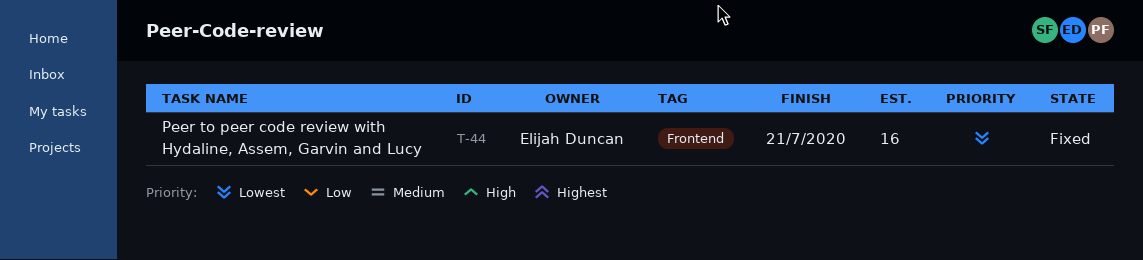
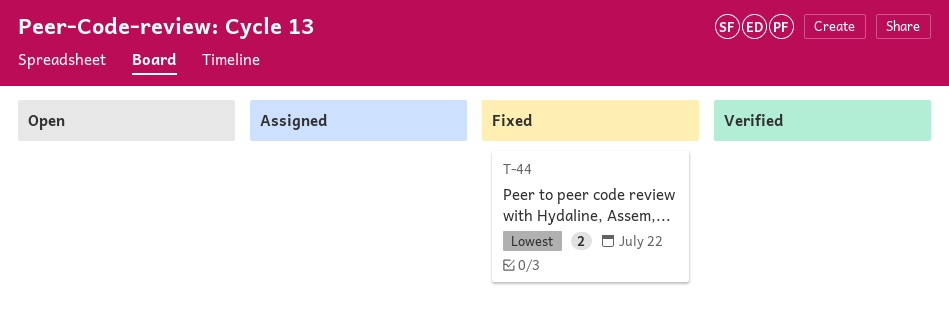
T-44, estimate: 16 -> 2
T-44, due: Jul 21 -> Jul 22

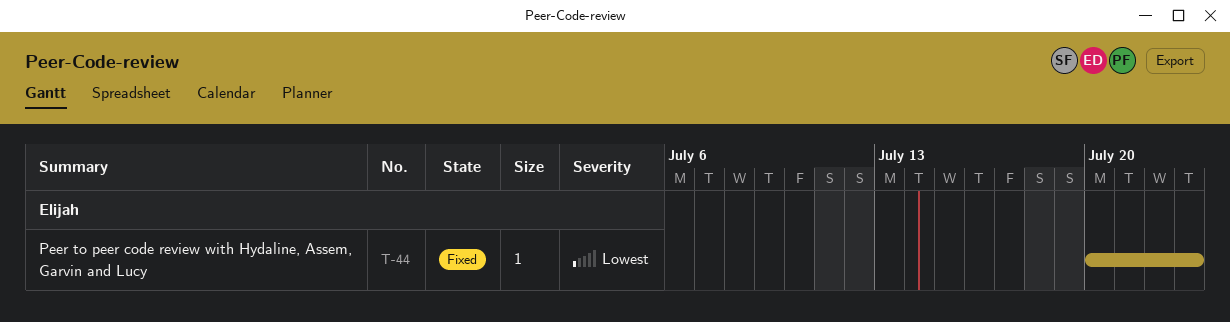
T-44, estimate: 2 -> 1
T-44, due: Jul 22 -> Jul 23

